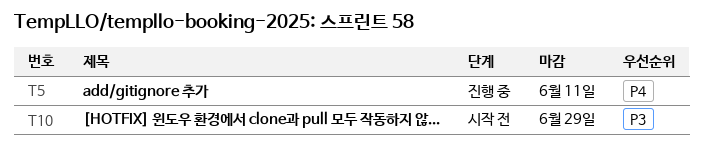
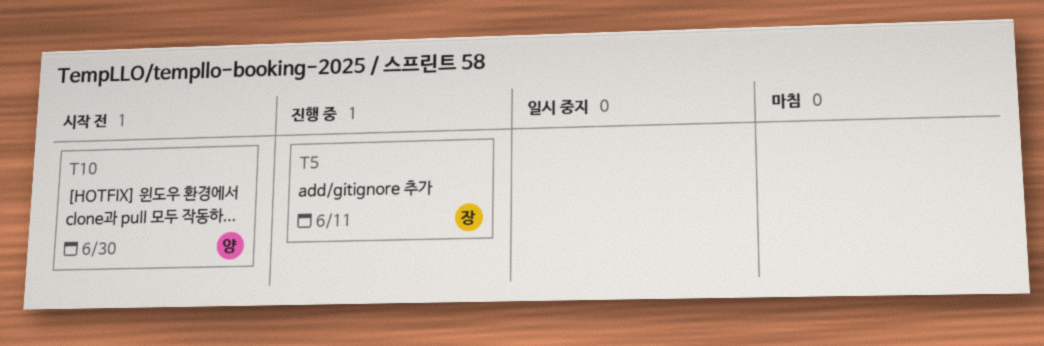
T10, due: Jun 29 -> Jun 30

